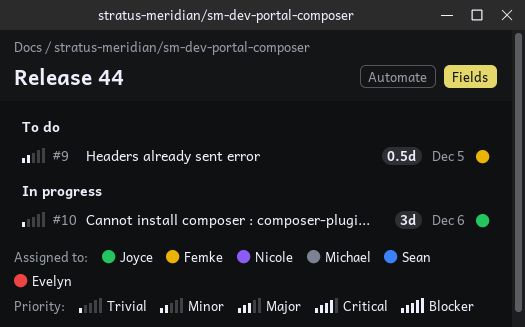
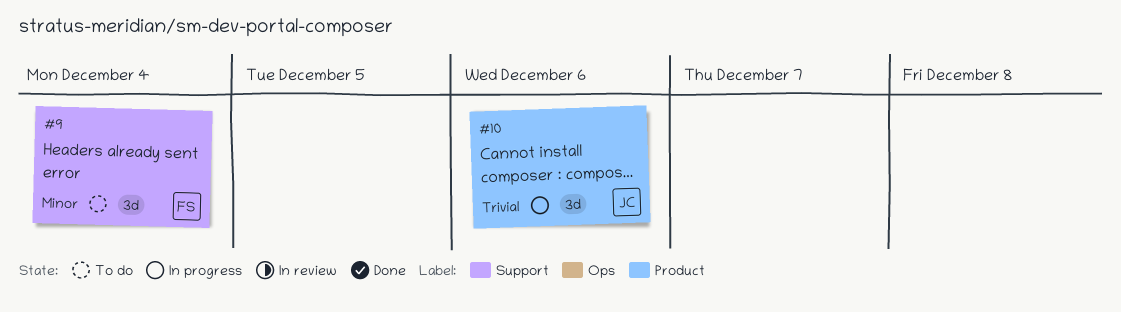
#9, estimate: 0.5d -> 3d
#9, due: Dec 5 -> Dec 4

